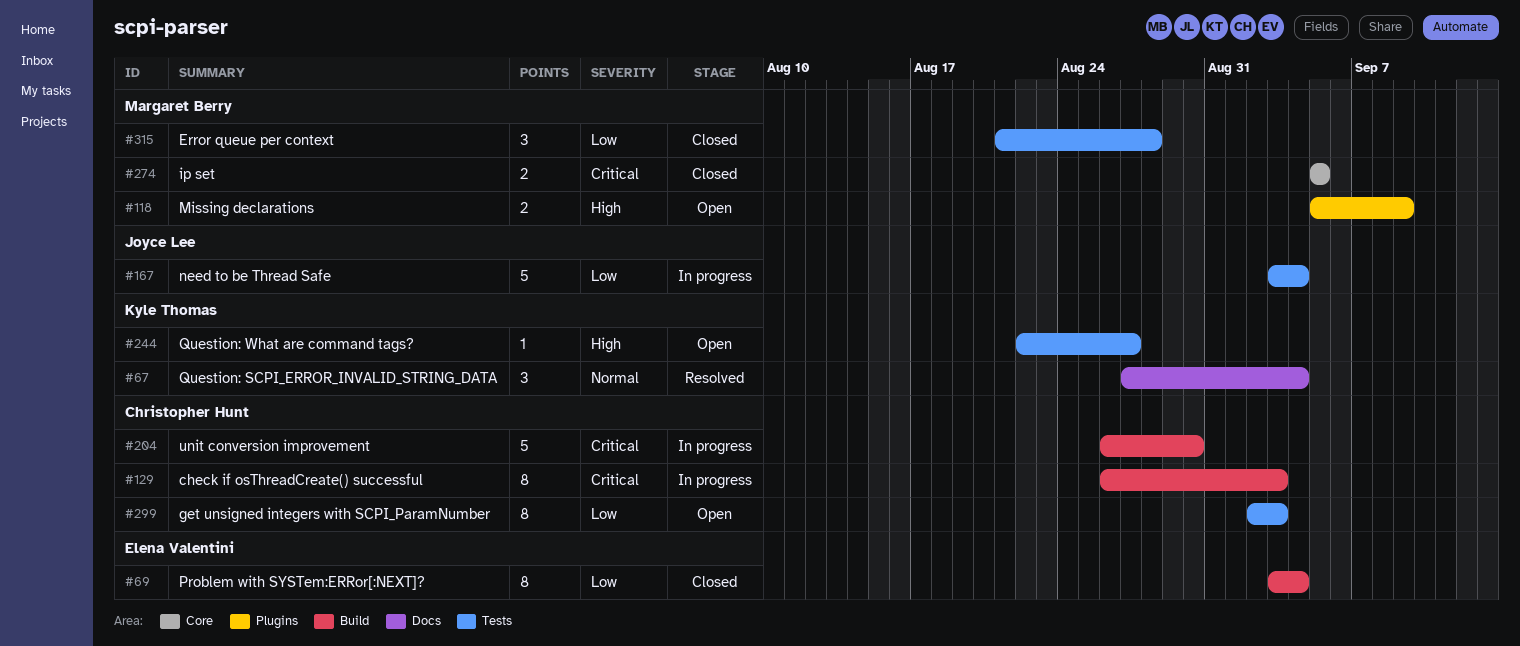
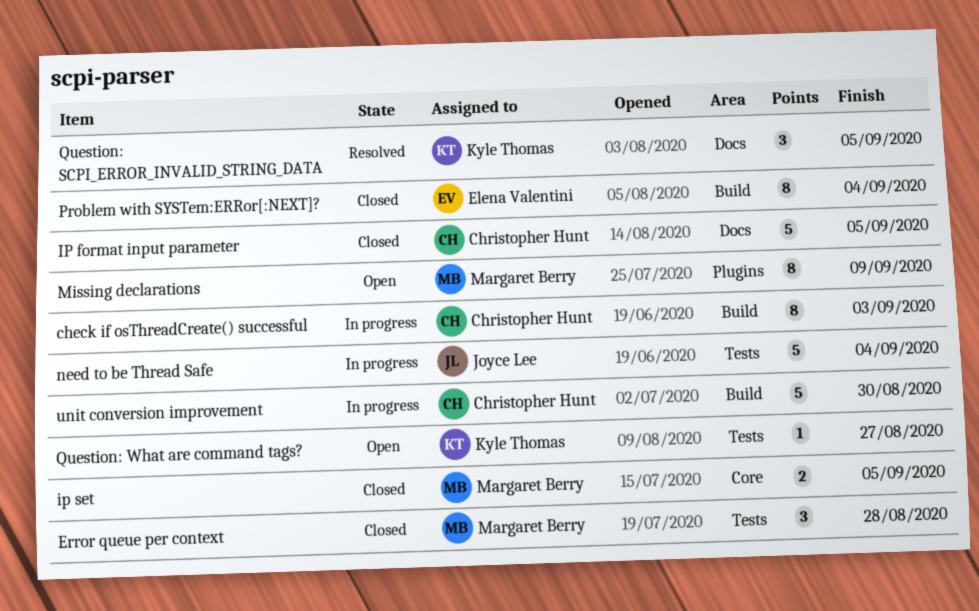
get unsigned integers with SCPI_ParamNumber: present -> none
IP format input parameter: none -> present
Missing declarations, estimate: 2 -> 8
Question: SCPI_ERROR_INVALID_STRING_DATA, due: Sep 4 -> Sep 5

